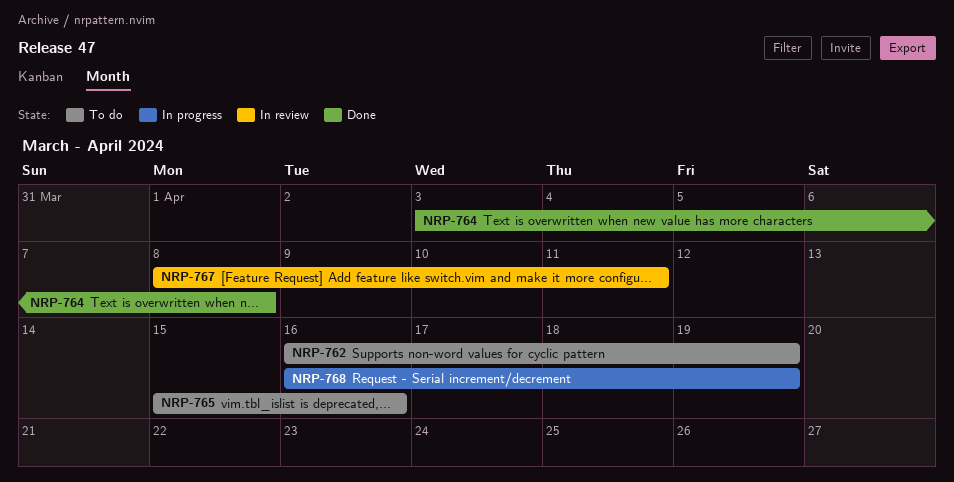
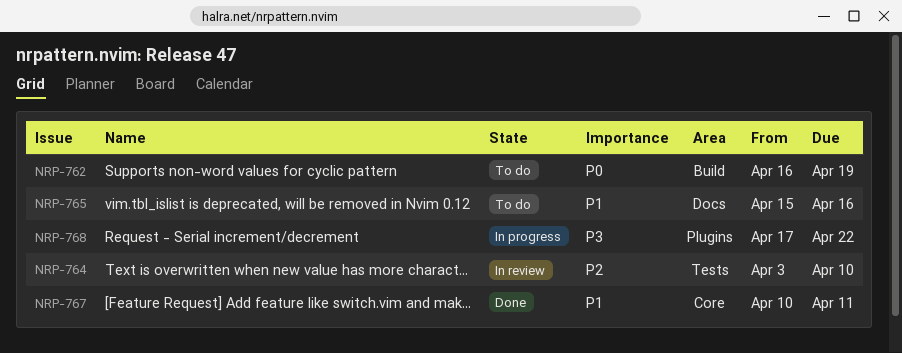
NRP-764, status: Done -> In review
NRP-764, due: Apr 8 -> Apr 10
NRP-767, status: In review -> Done
NRP-767, start: Apr 8 -> Apr 10
NRP-768, start: Apr 16 -> Apr 17
NRP-768, due: Apr 19 -> Apr 22

